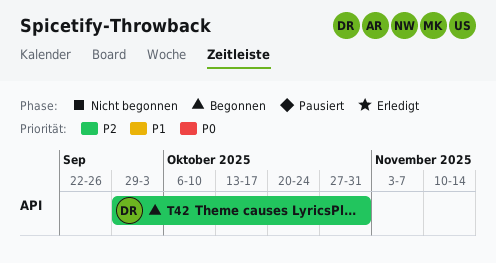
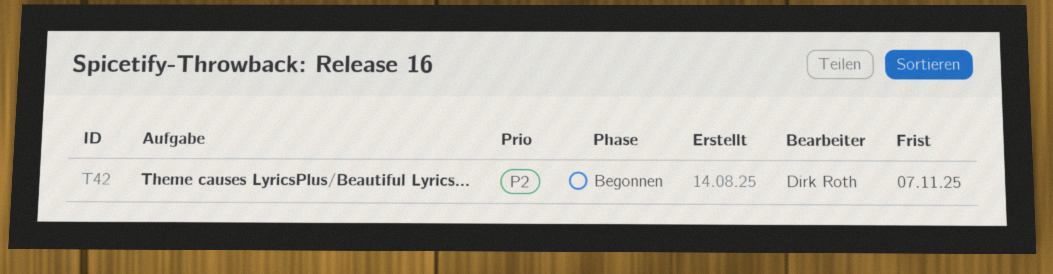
T42, due: Oct 31 -> Nov 7

